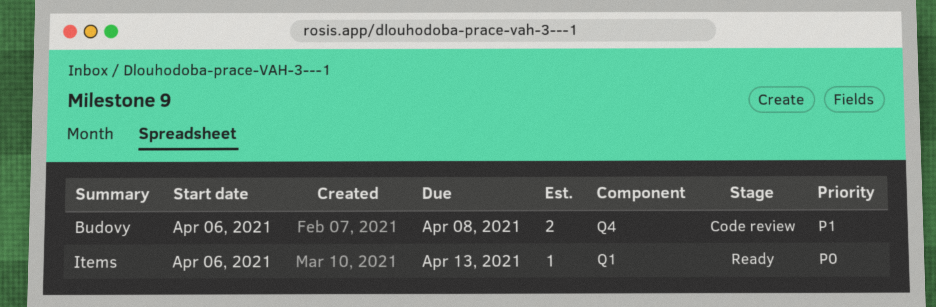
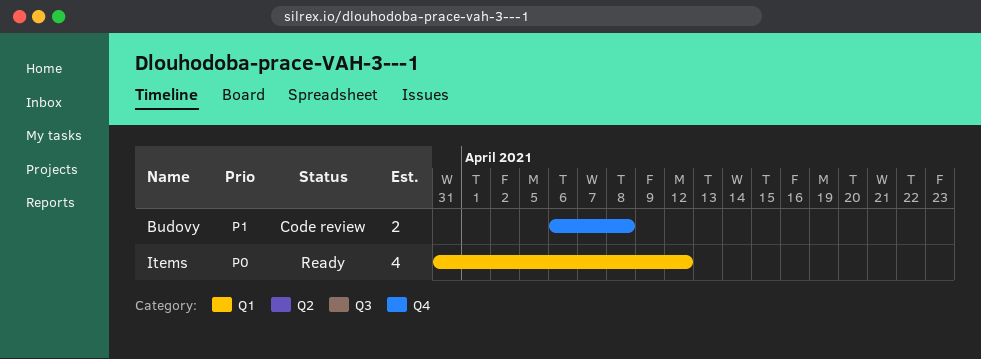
Items, estimate: 1 -> 4
Items, start: Apr 6 -> Mar 31
Items, due: Apr 13 -> Apr 12

